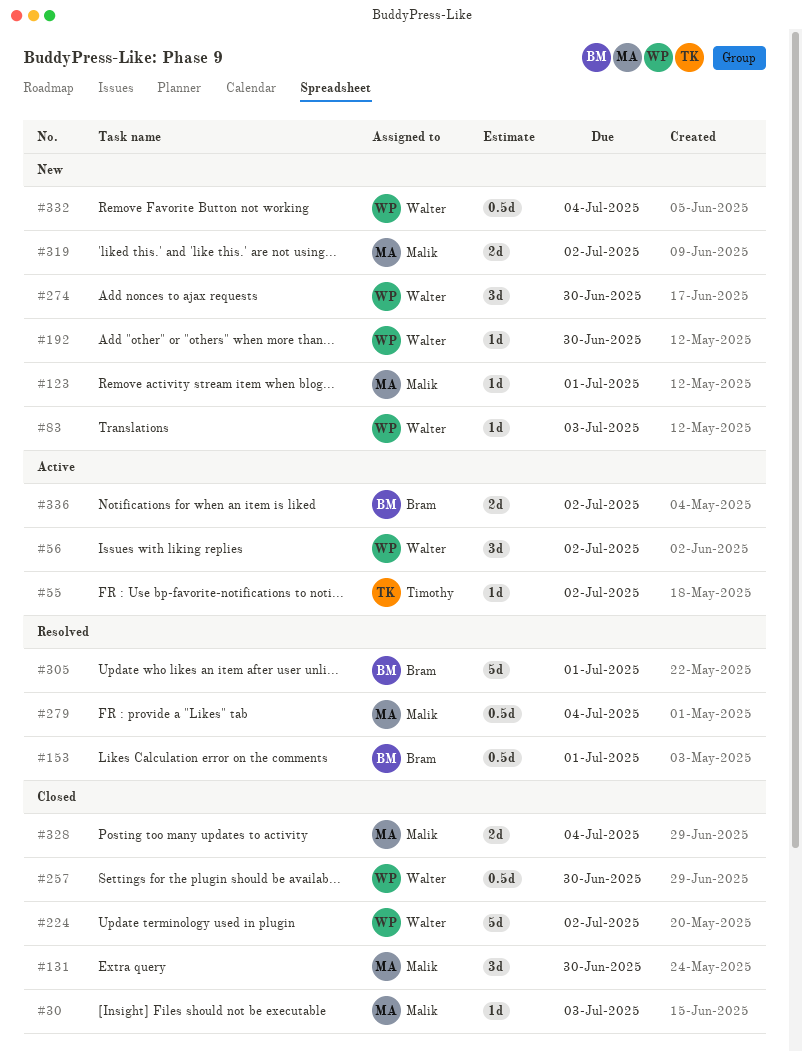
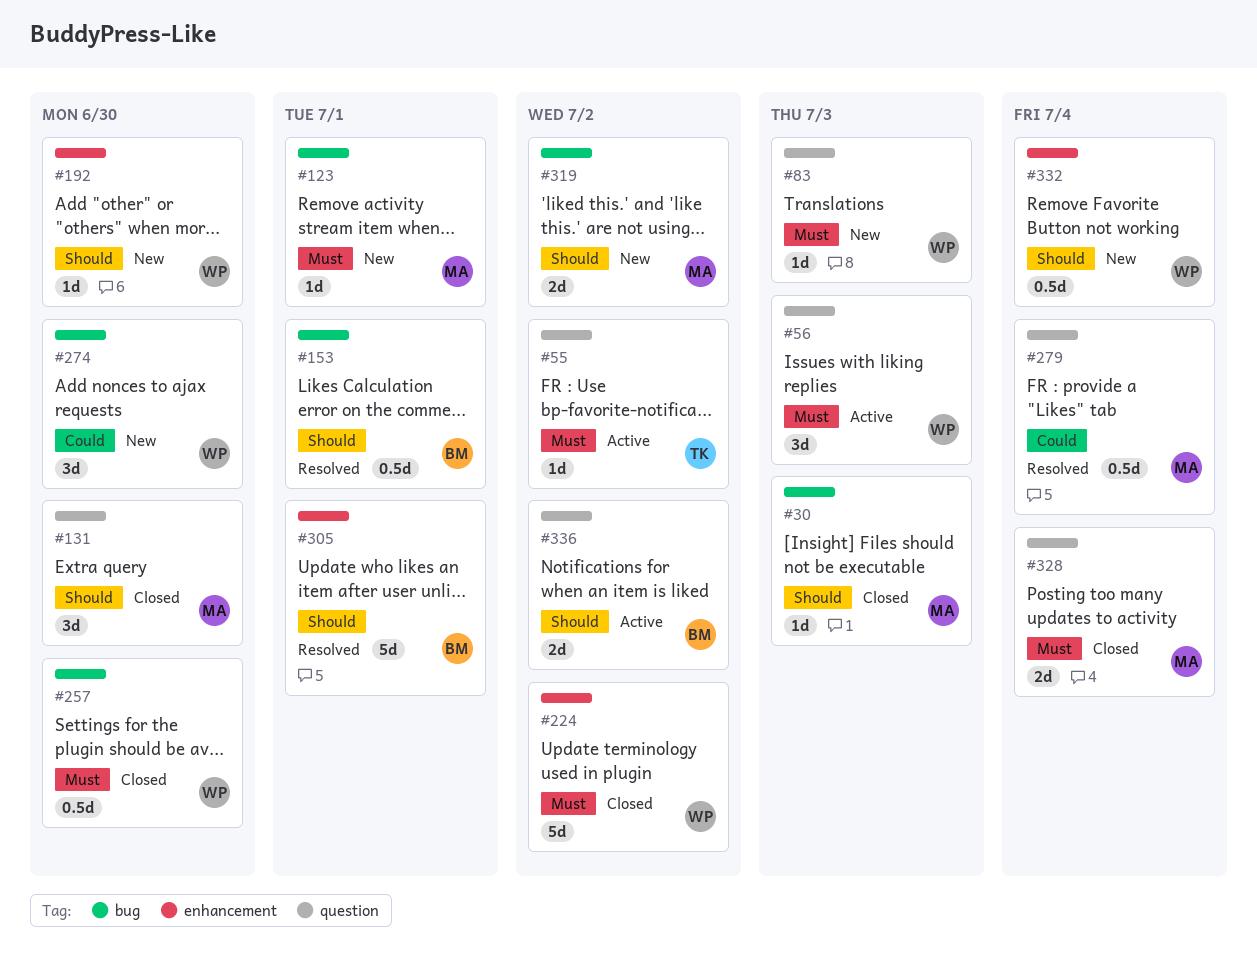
#56, due: Jul 2 -> Jul 3

